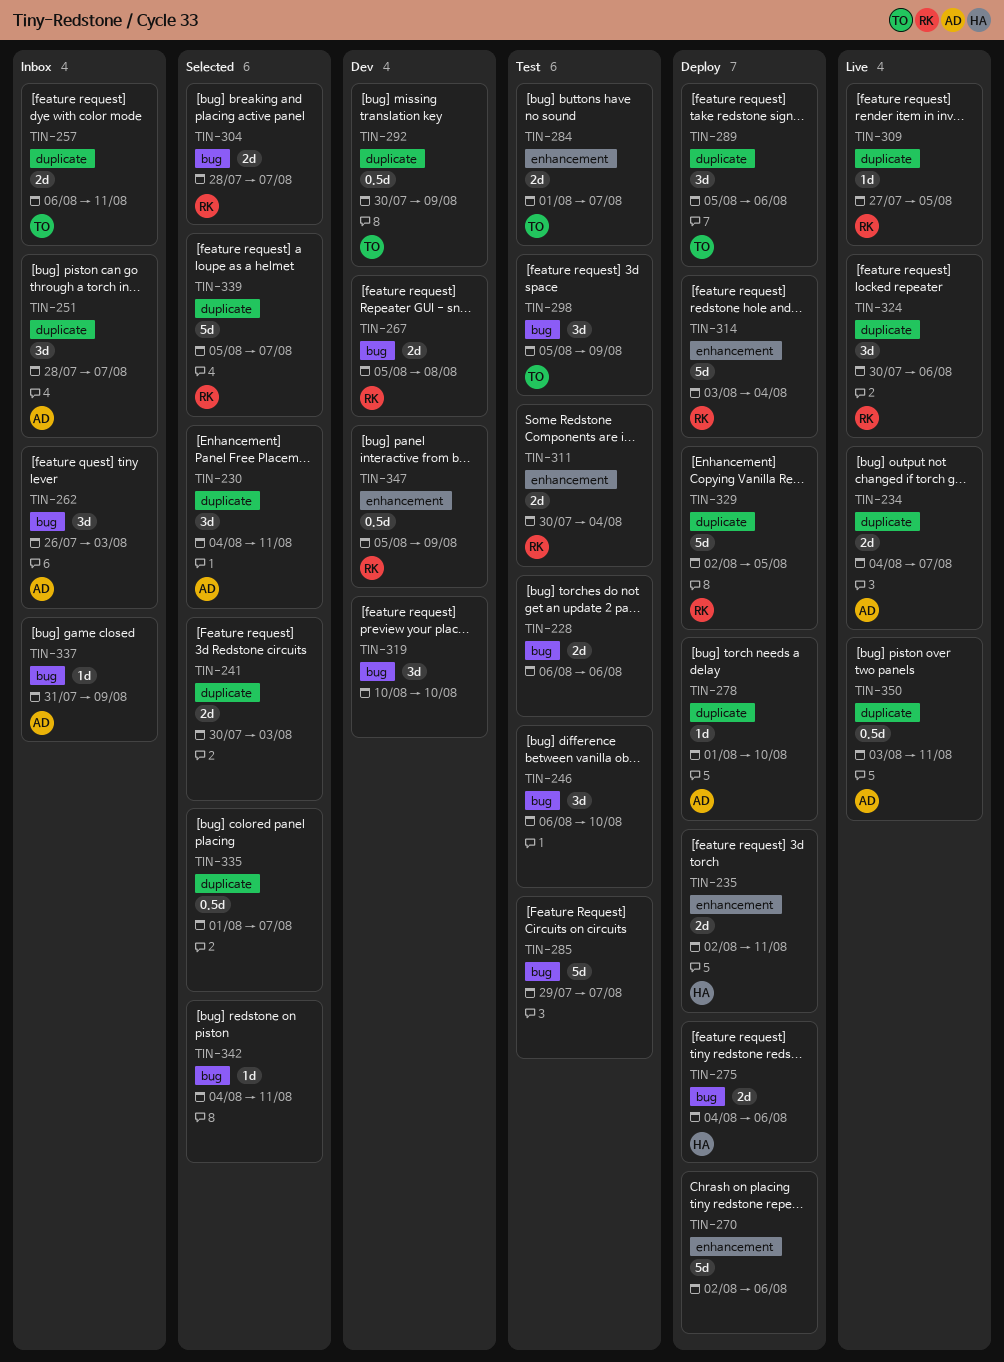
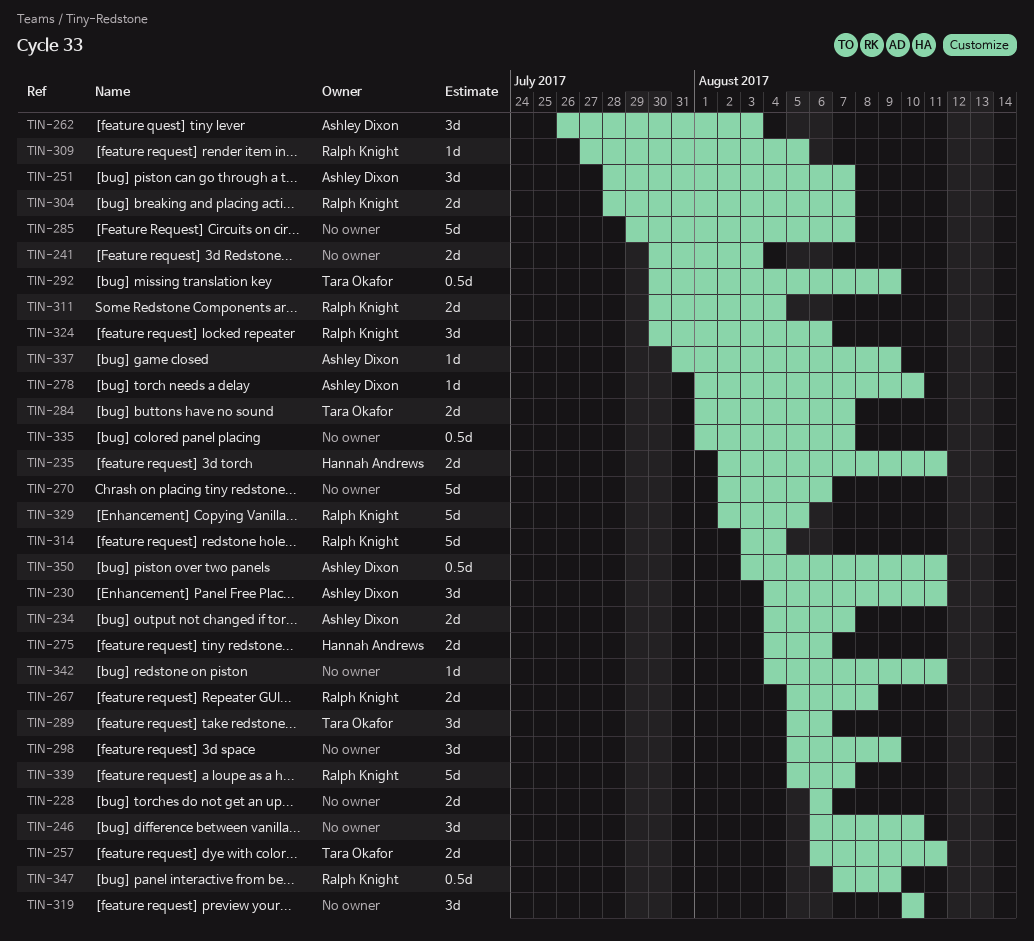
TIN-298, owner: Tara Okafor -> none
TIN-347, start: Aug 5 -> Aug 7

